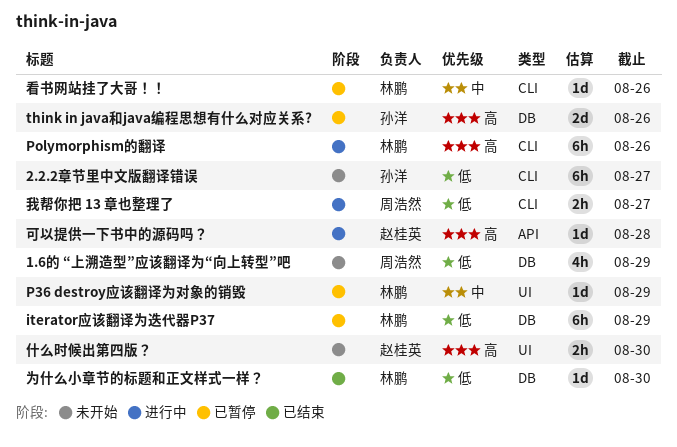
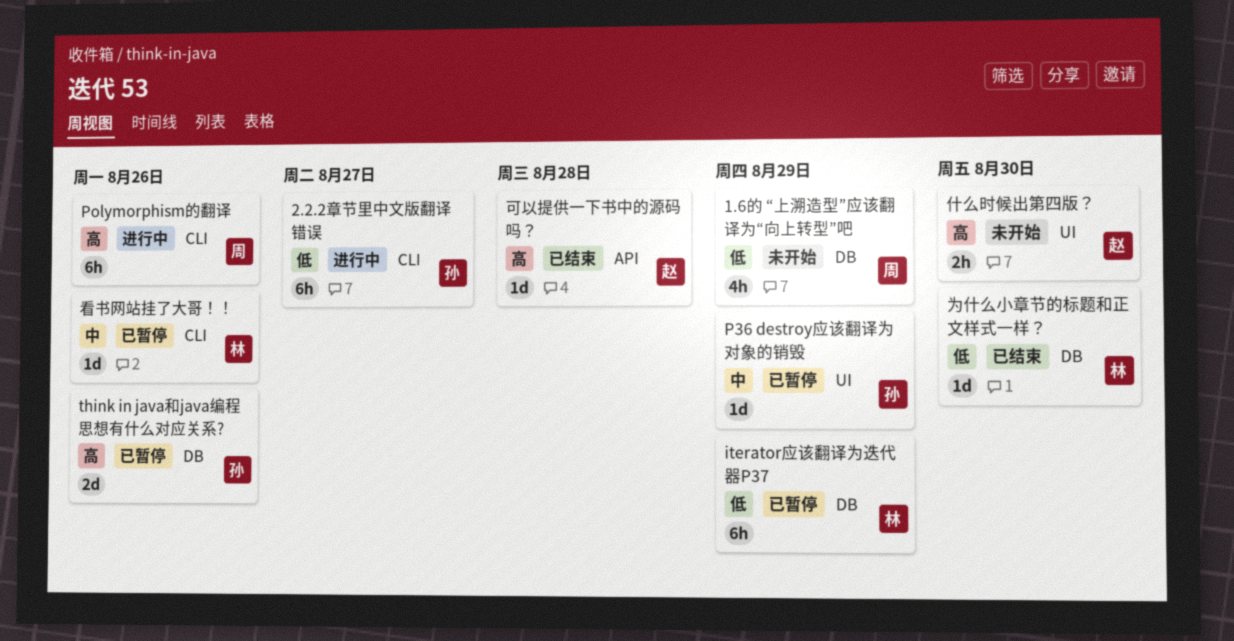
2.2.2章节里中文版翻译错误, status: 未开始 -> 进行中
P36 destroy应该翻译为对象的销毁, owner: 林鹏 -> 孙洋
Polymorphism的翻译, owner: 林鹏 -> 周浩然
可以提供一下书中的源码吗？, status: 进行中 -> 已结束
我帮你把 13 章也整理了: present -> none

